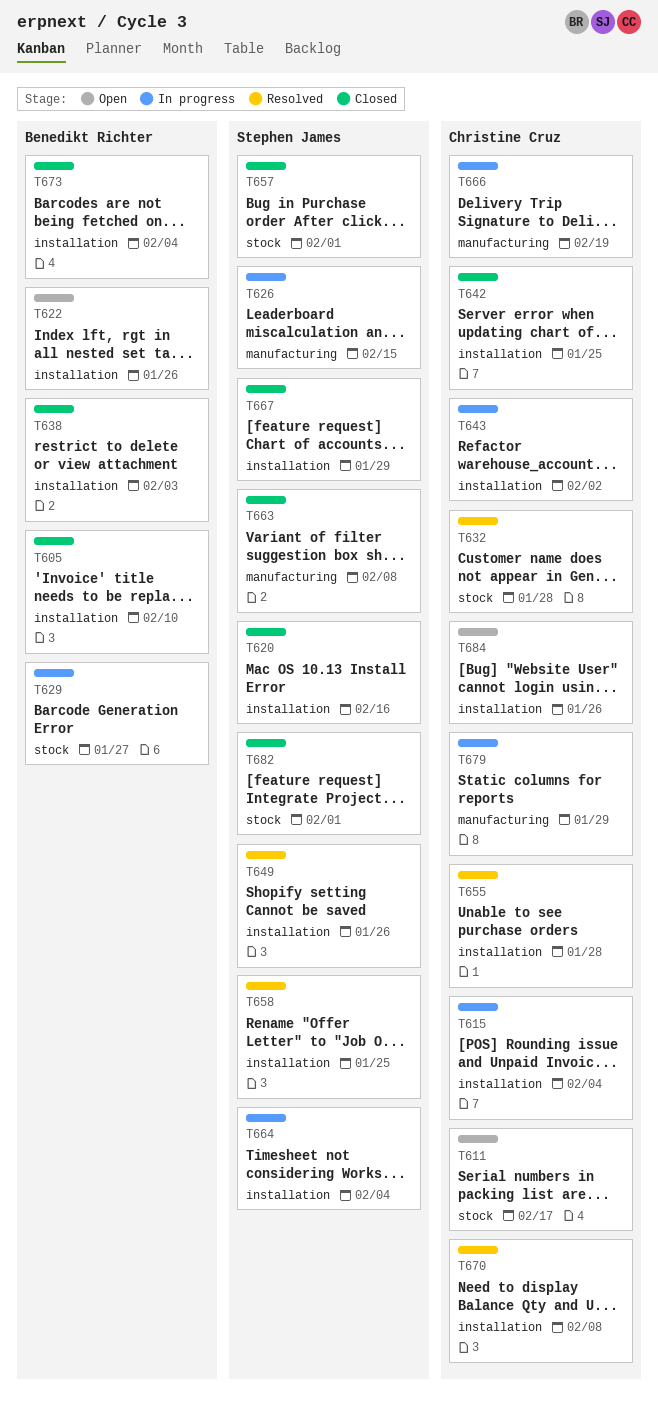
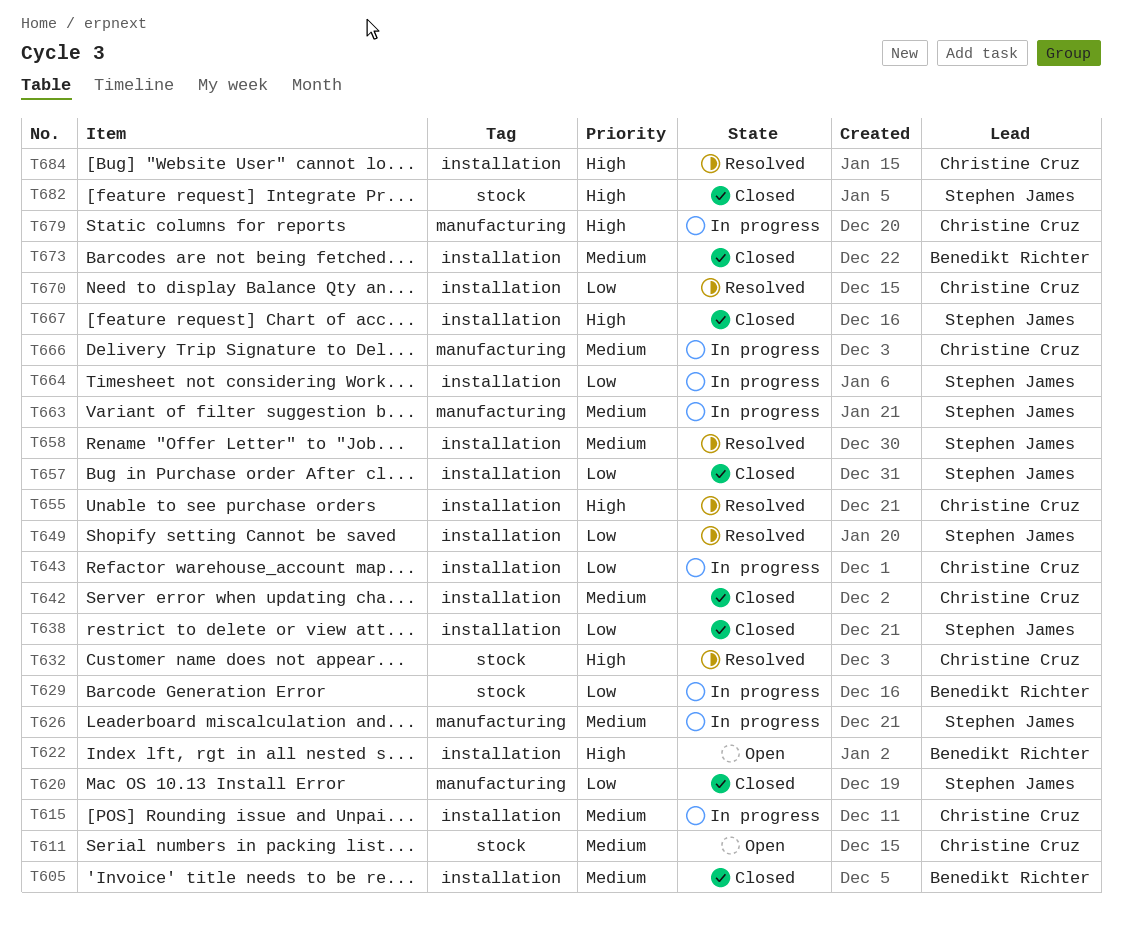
T620, label: installation -> manufacturing
T638, owner: Benedikt Richter -> Stephen James
T657, label: stock -> installation
T663, status: Closed -> In progress
T684, status: Open -> Resolved

